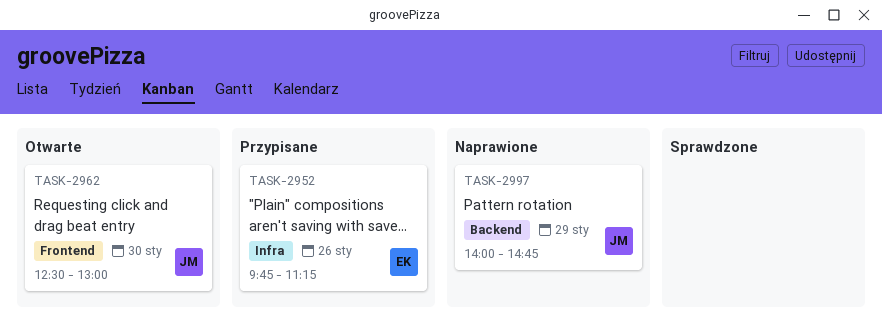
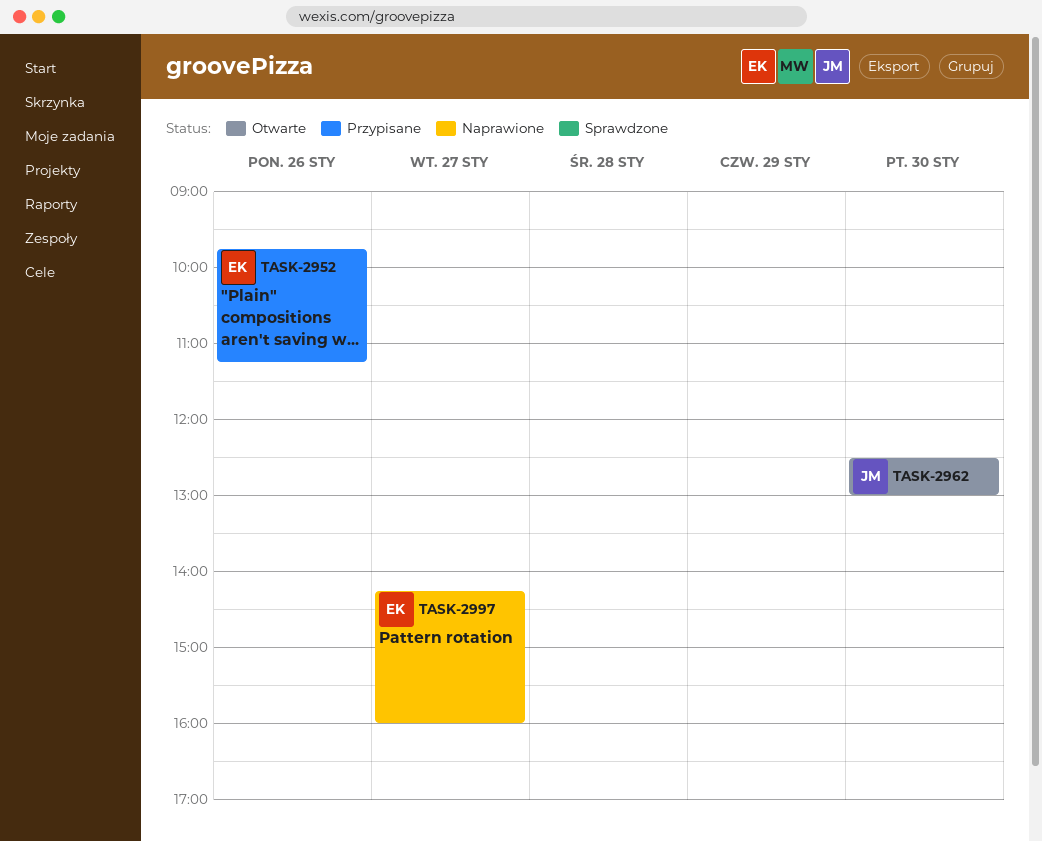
TASK-2997, owner: JM -> EK
TASK-2997, day: Jan 29 -> Jan 27
TASK-2997, begins: 14:00 -> 14:15
TASK-2997, ends: 14:45 -> 16:00

